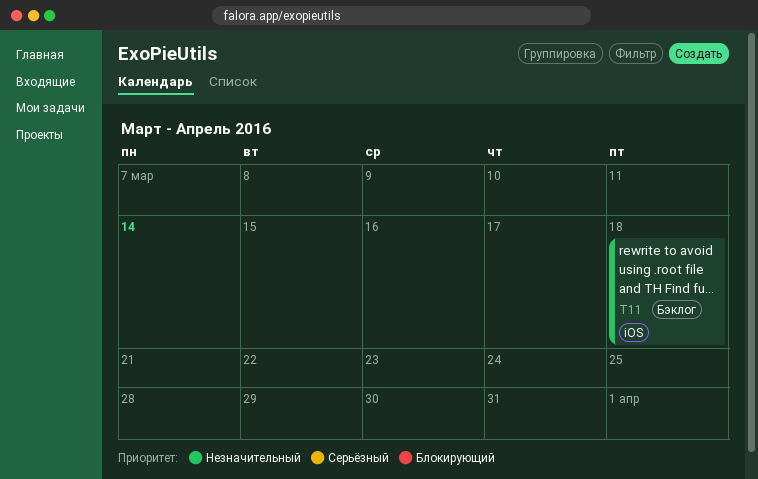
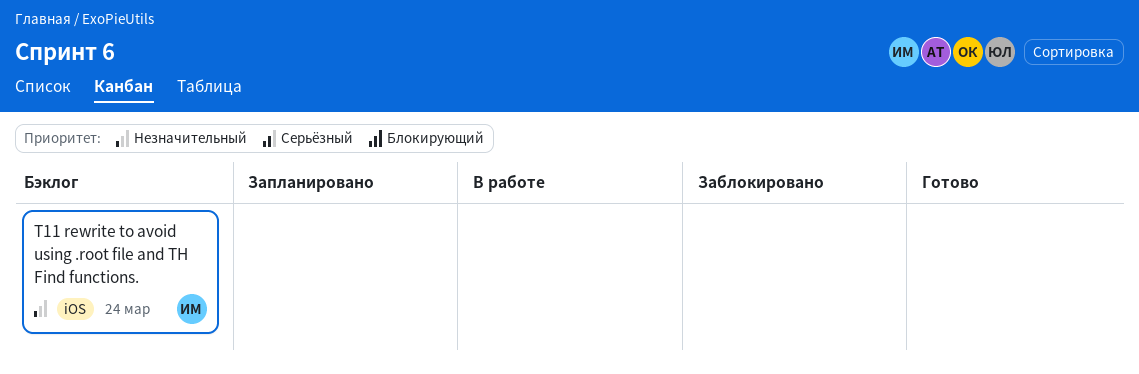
T11, due: Mar 18 -> Mar 24

